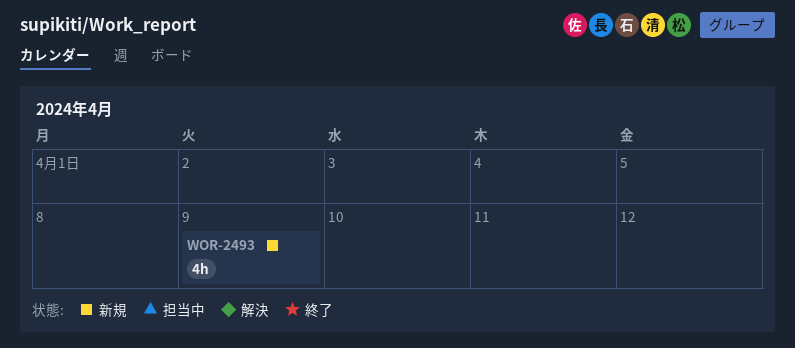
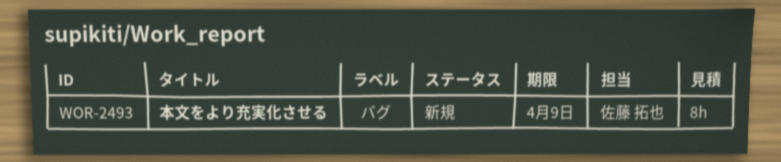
WOR-2493, estimate: 4h -> 8h

